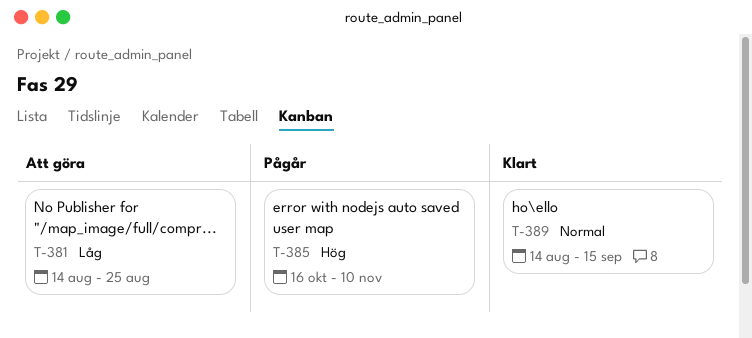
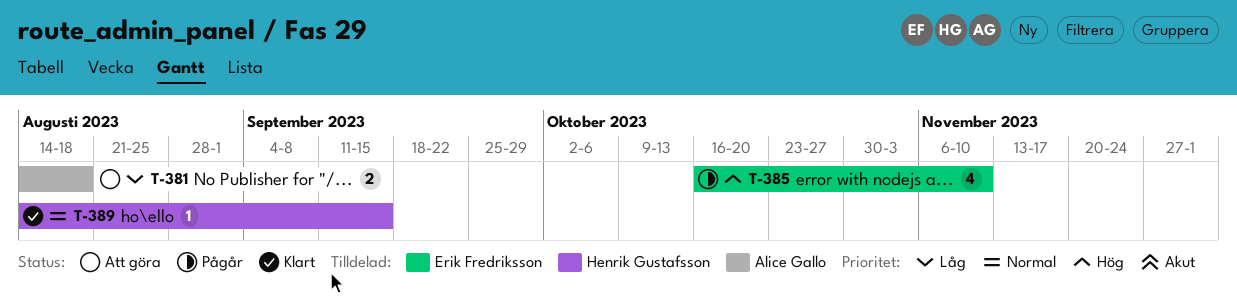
T-381, due: Aug 25 -> Aug 18

